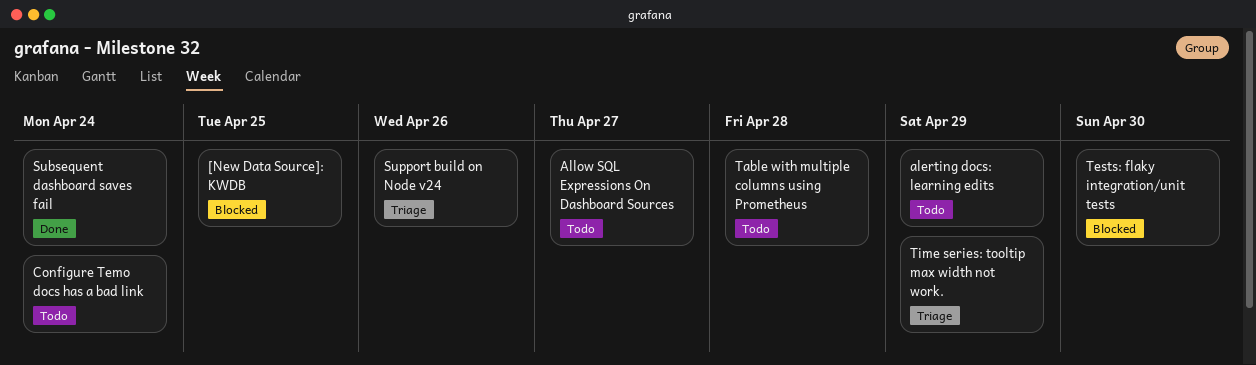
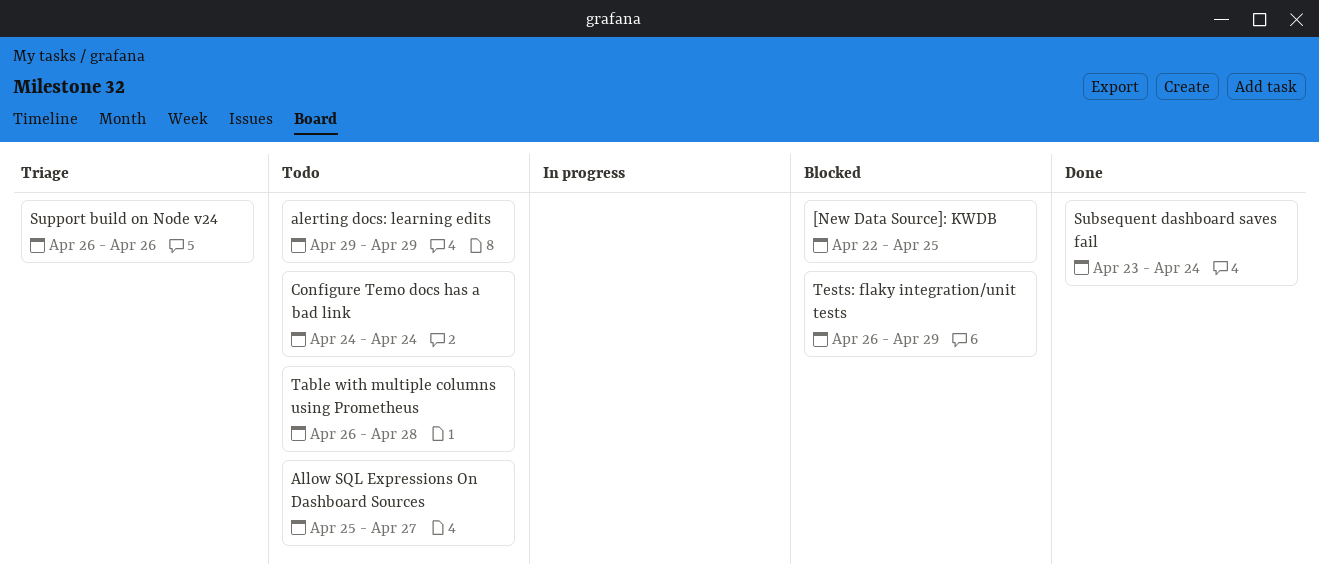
Tests: flaky integration/unit tests, due: Apr 30 -> Apr 29
Time series: tooltip max width not work.: present -> none

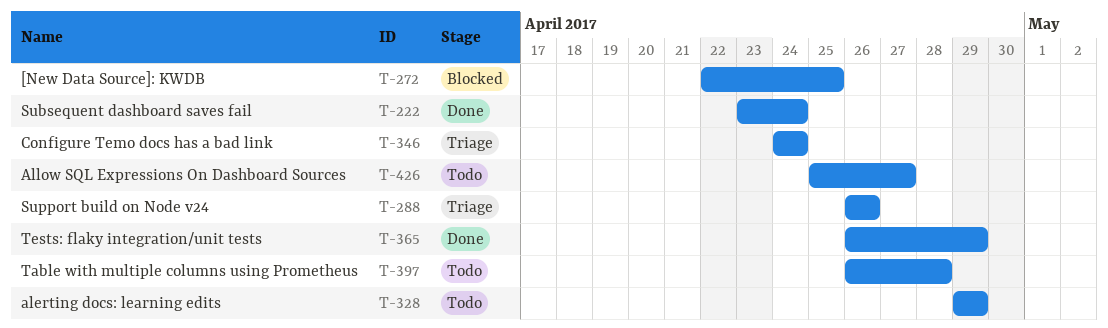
Configure Temo docs has a bad link, status: Todo -> Triage
Tests: flaky integration/unit tests, status: Blocked -> Done

